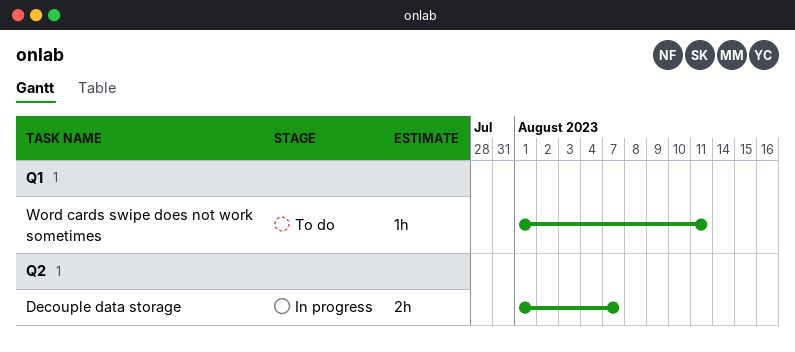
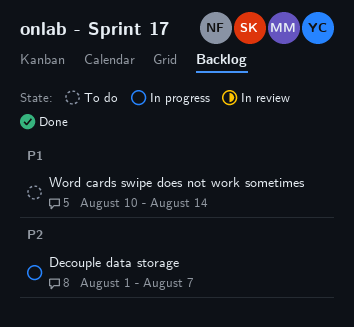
Word cards swipe does not work sometimes, start: Aug 1 -> Aug 10
Word cards swipe does not work sometimes, due: Aug 11 -> Aug 14

